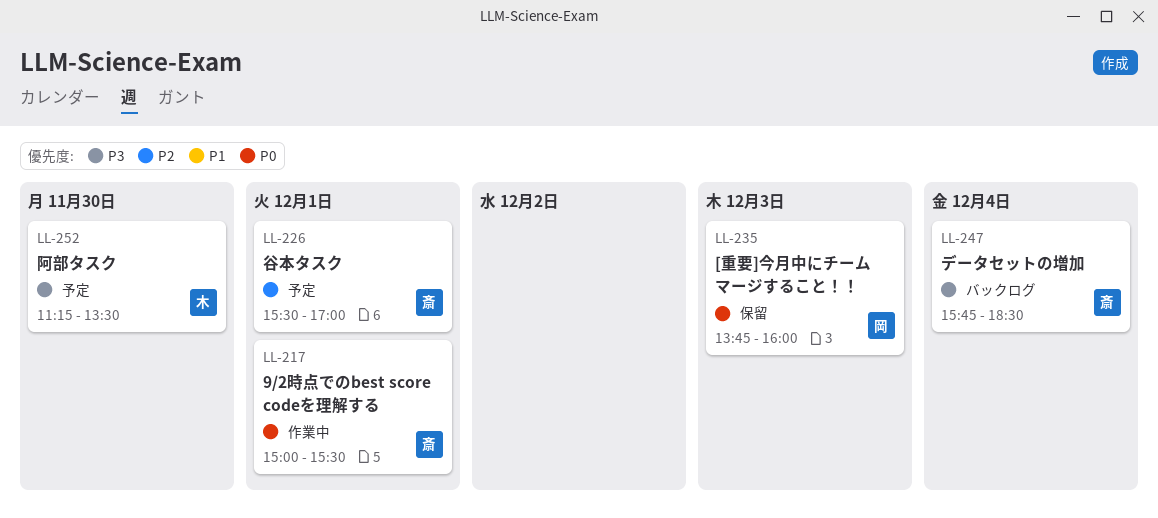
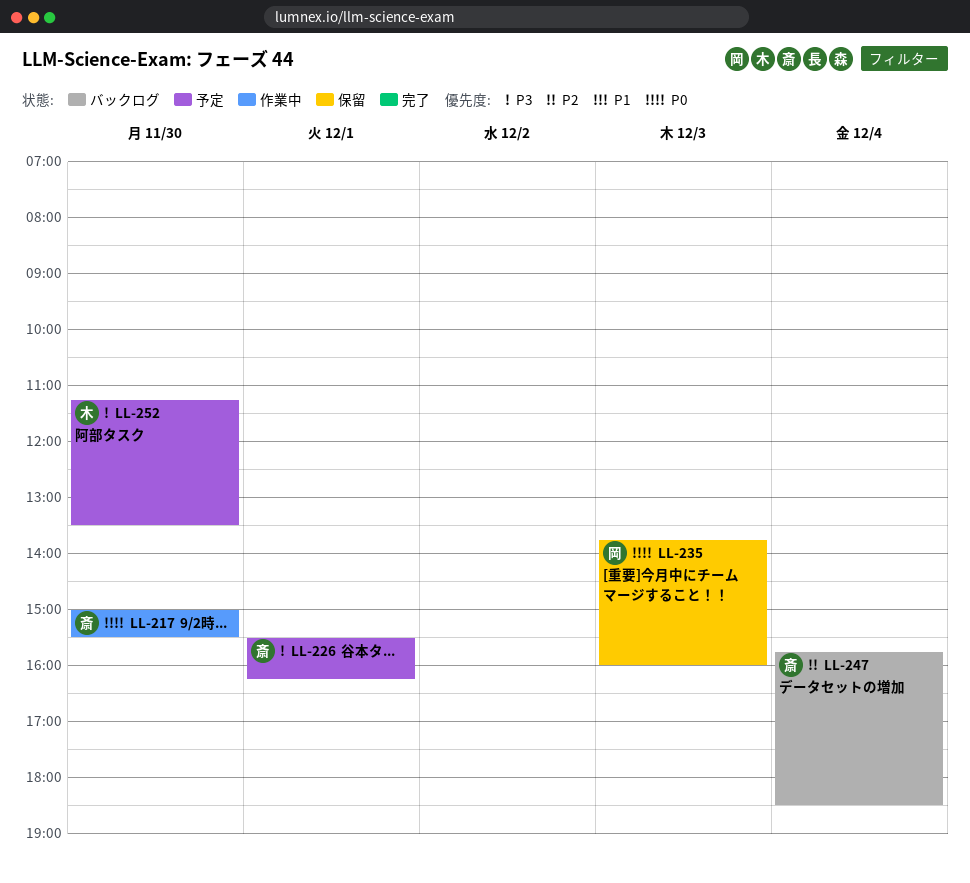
LL-217, day: Dec 1 -> Nov 30
LL-226, priority: P2 -> P3
LL-226, ends: 17:00 -> 16:15
LL-247, priority: P3 -> P2

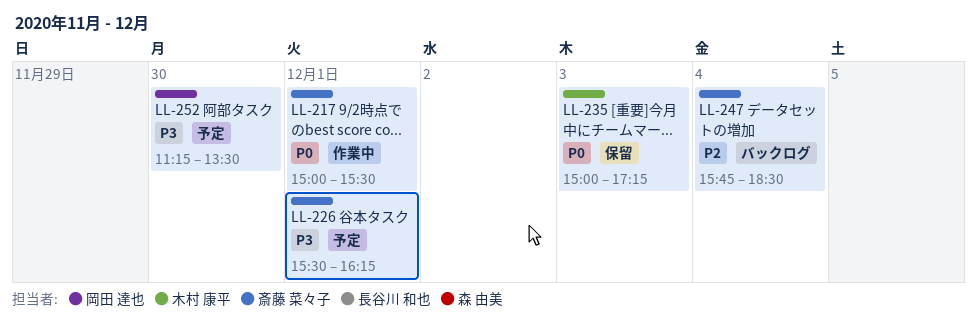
LL-217, day: Nov 30 -> Dec 1
LL-235, owner: 岡田 達也 -> 木村 康平
LL-235, begins: 13:45 -> 15:00
LL-235, ends: 16:00 -> 17:15
LL-252, owner: 木村 康平 -> 岡田 達也

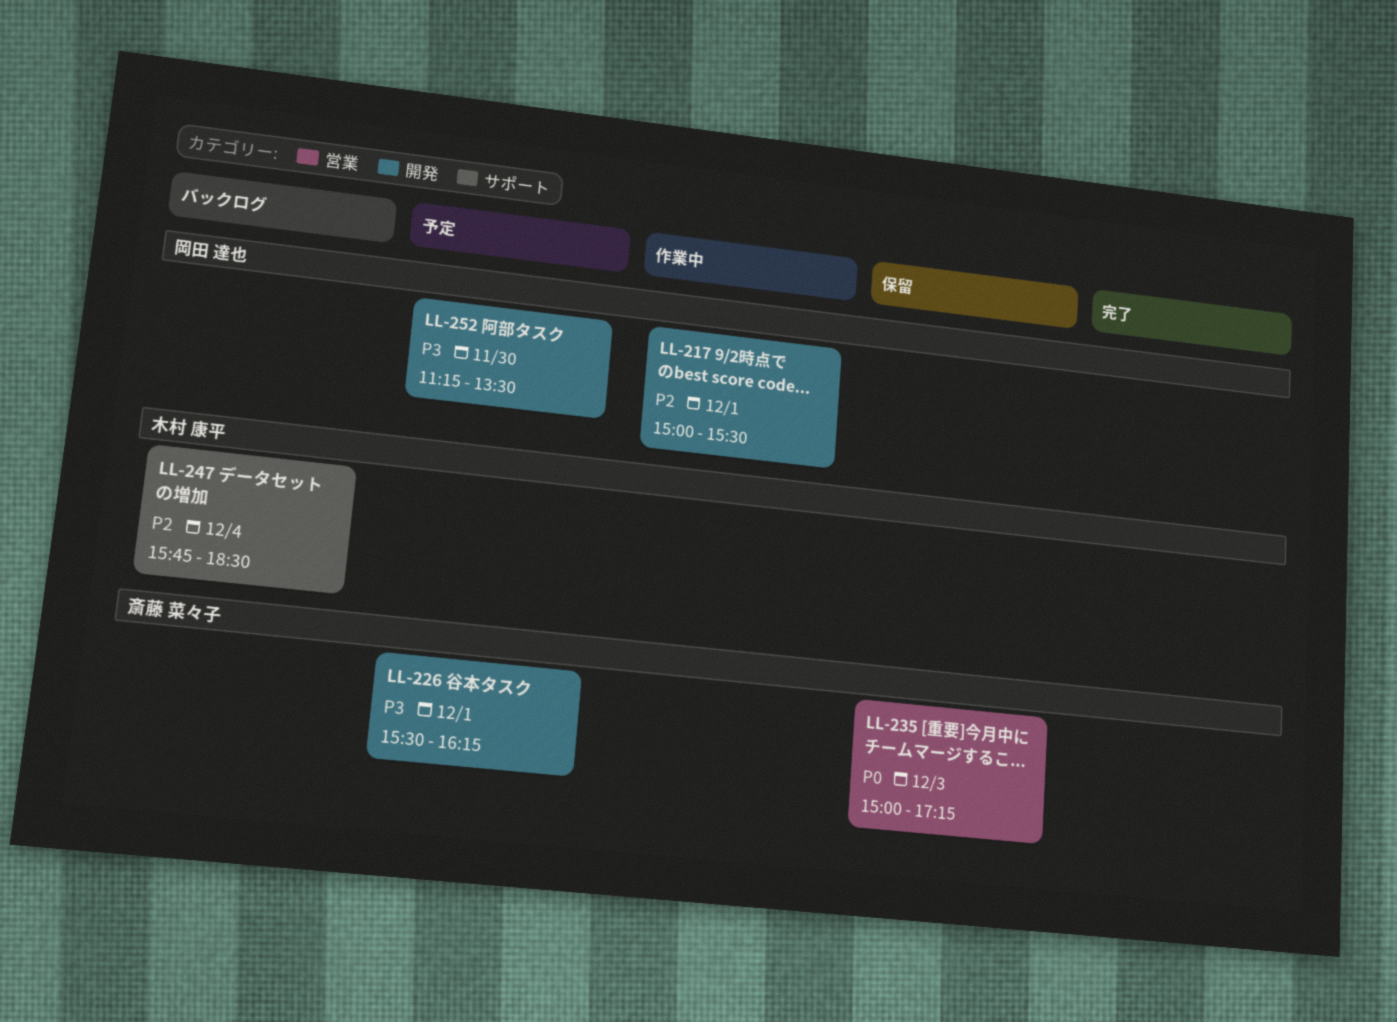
LL-217, owner: 斎藤 菜々子 -> 岡田 達也
LL-217, priority: P0 -> P2
LL-235, owner: 木村 康平 -> 斎藤 菜々子
LL-247, owner: 斎藤 菜々子 -> 木村 康平

